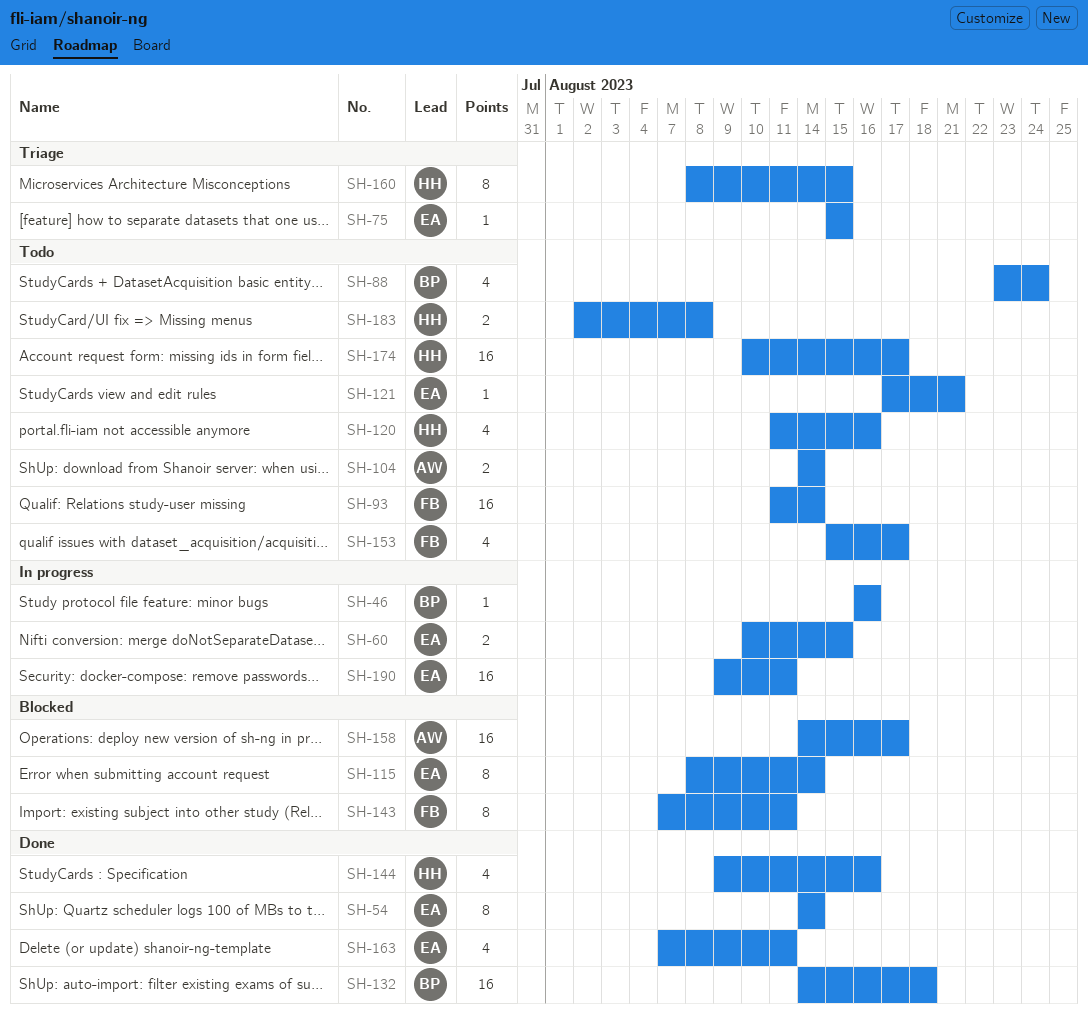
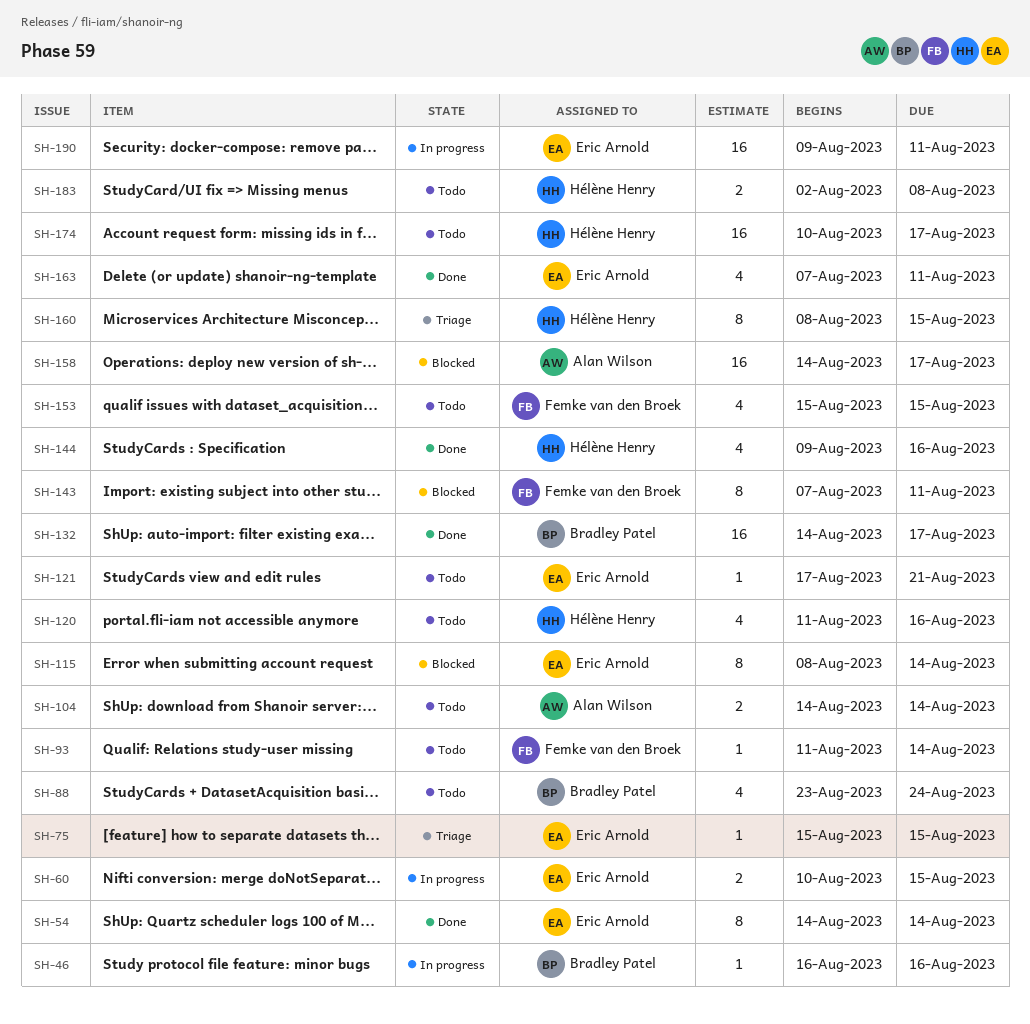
SH-93, estimate: 16 -> 1
SH-132, due: Aug 18 -> Aug 17
SH-153, due: Aug 17 -> Aug 15

